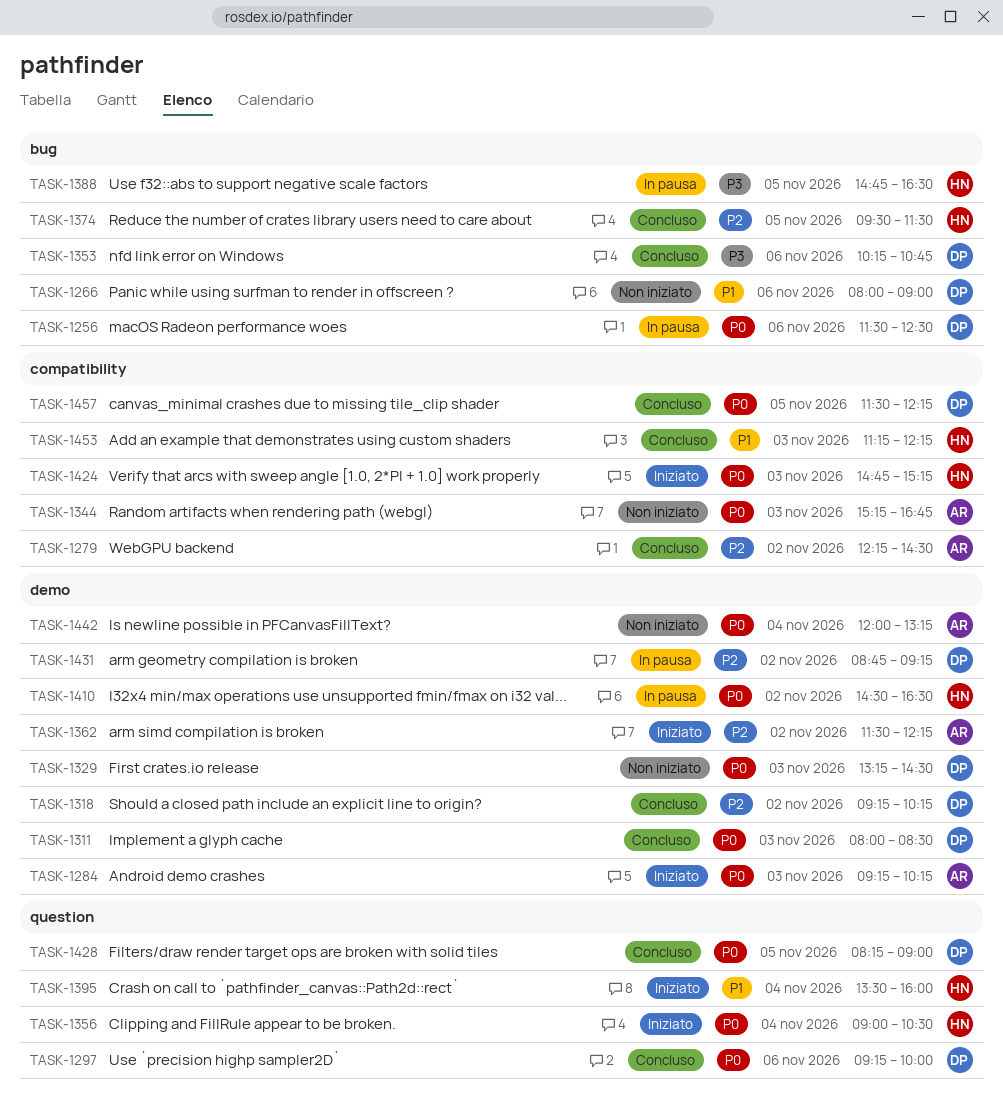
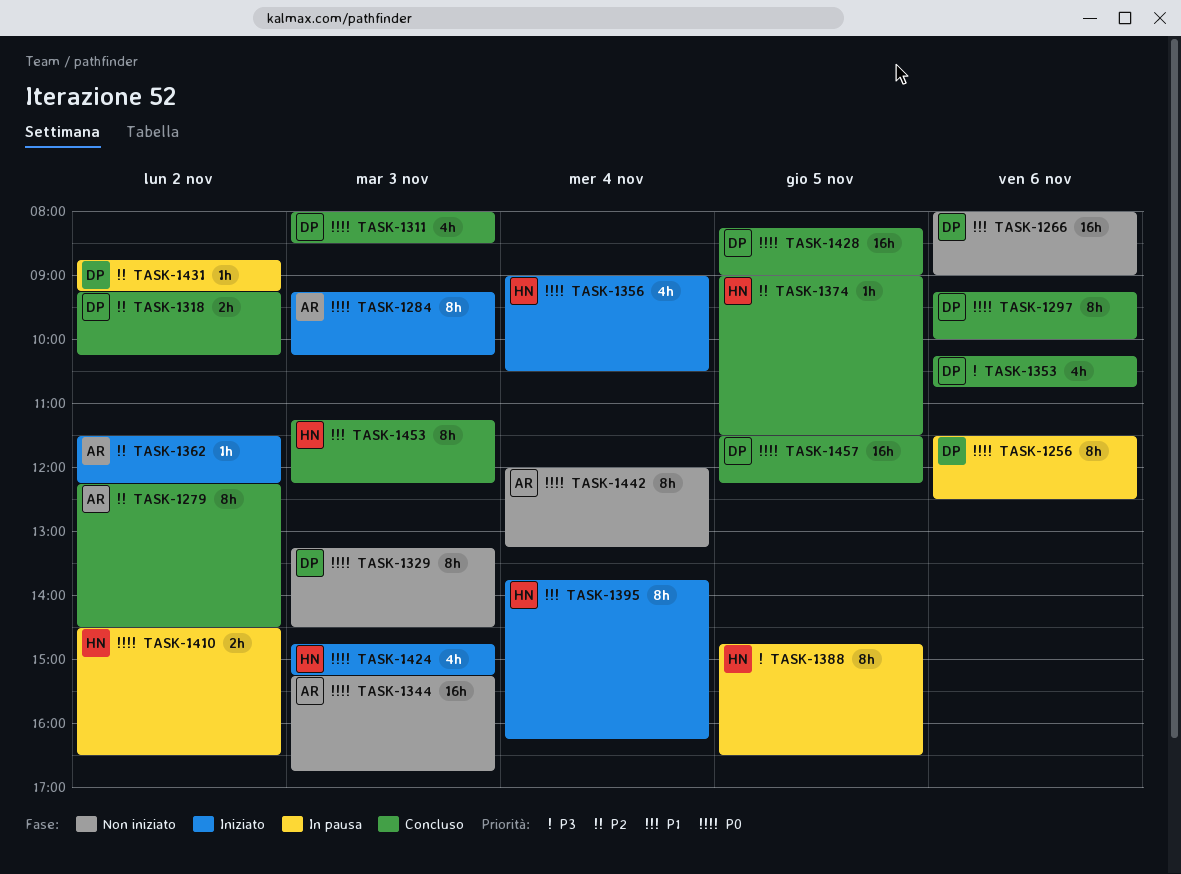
TASK-1374, begins: 09:30 -> 09:00
TASK-1395, begins: 13:30 -> 13:45
TASK-1395, ends: 16:00 -> 16:15

